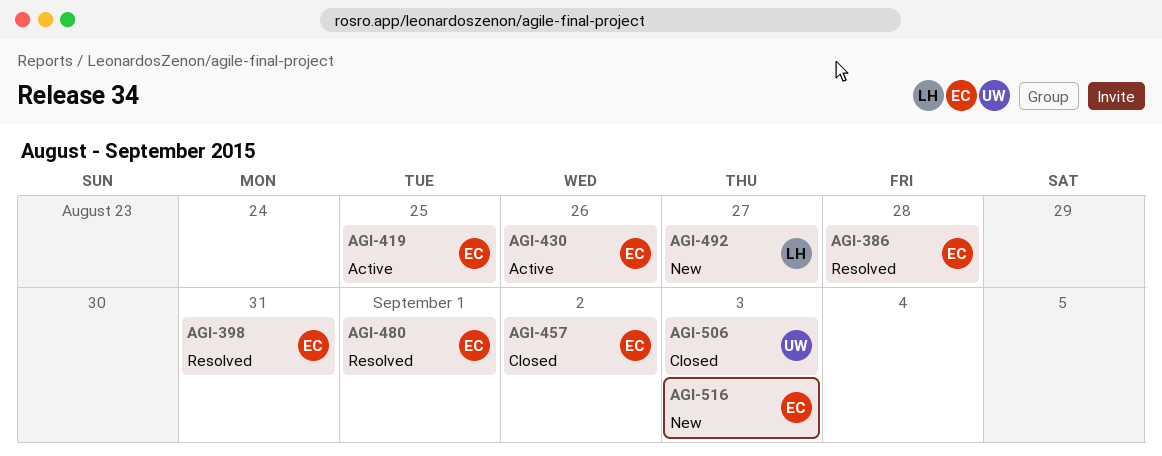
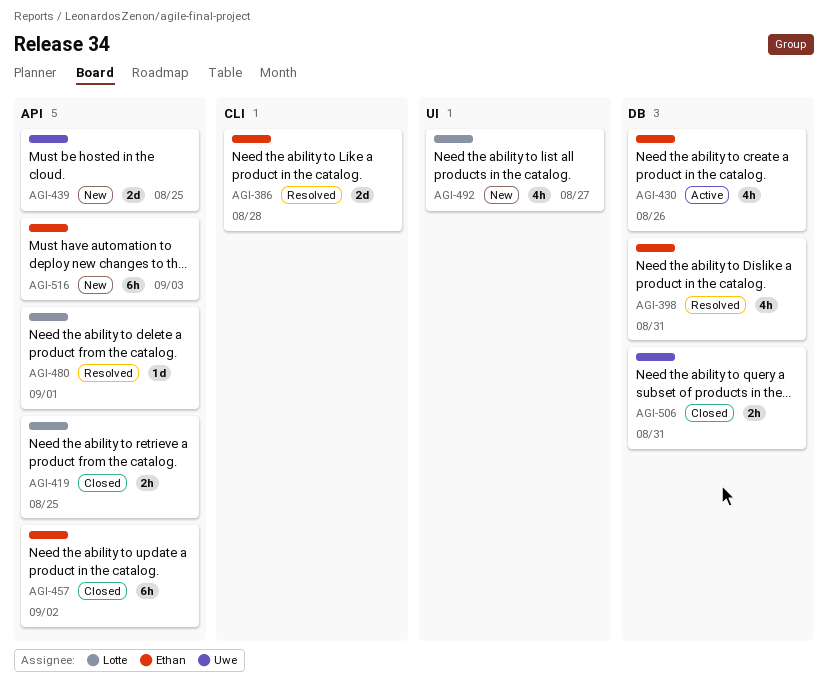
AGI-419, status: Active -> Closed
AGI-419, owner: Ethan -> Lotte
AGI-439: none -> present
AGI-480, owner: Ethan -> Lotte
AGI-506, due: Sep 3 -> Aug 31

